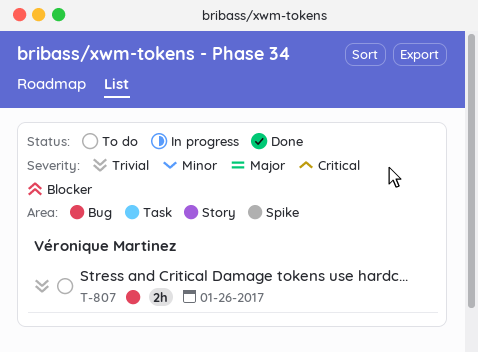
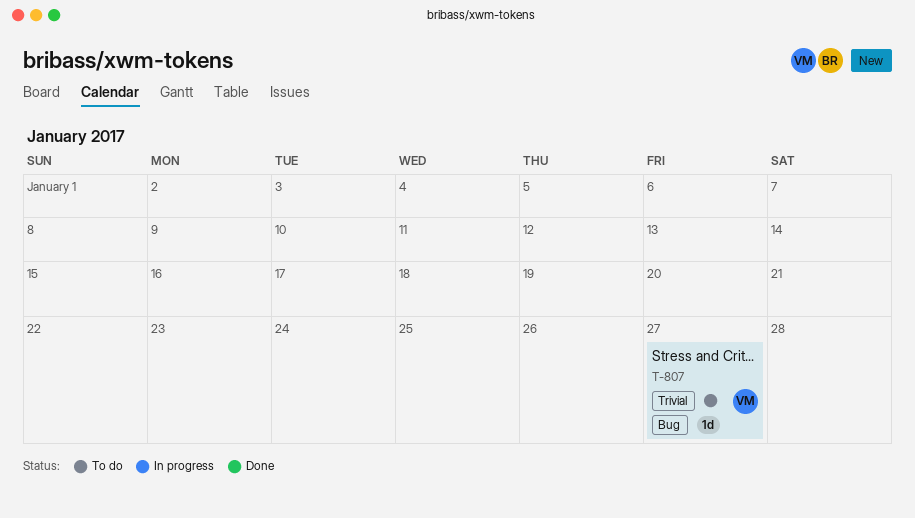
T-807, estimate: 2h -> 1d
T-807, due: Jan 26 -> Jan 27

